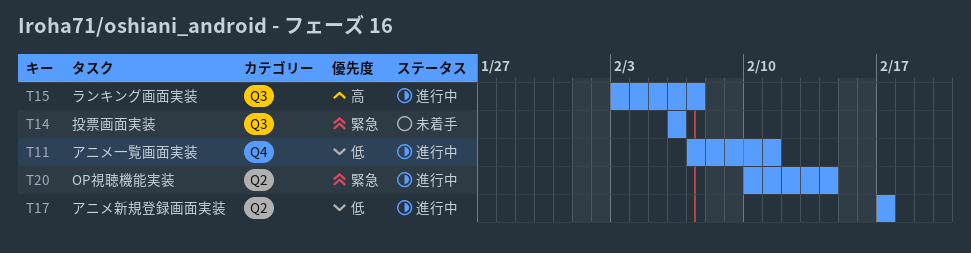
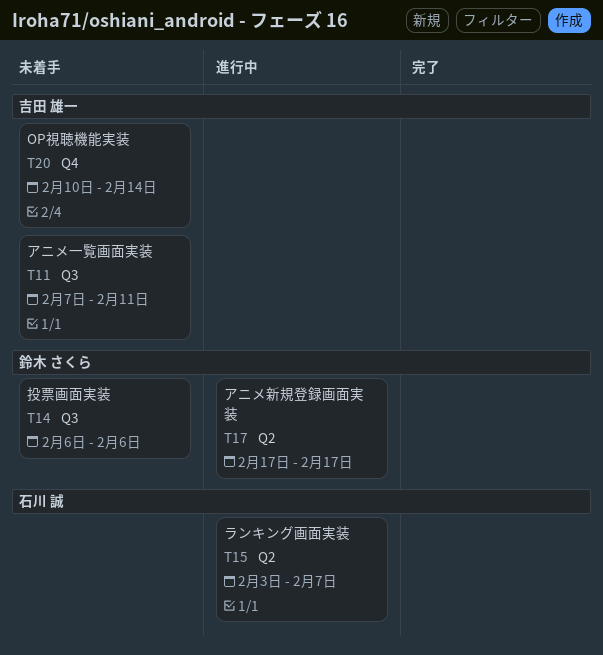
T11, status: 進行中 -> 未着手
T11, label: Q4 -> Q3
T15, label: Q3 -> Q2
T20, status: 進行中 -> 未着手
T20, label: Q2 -> Q4

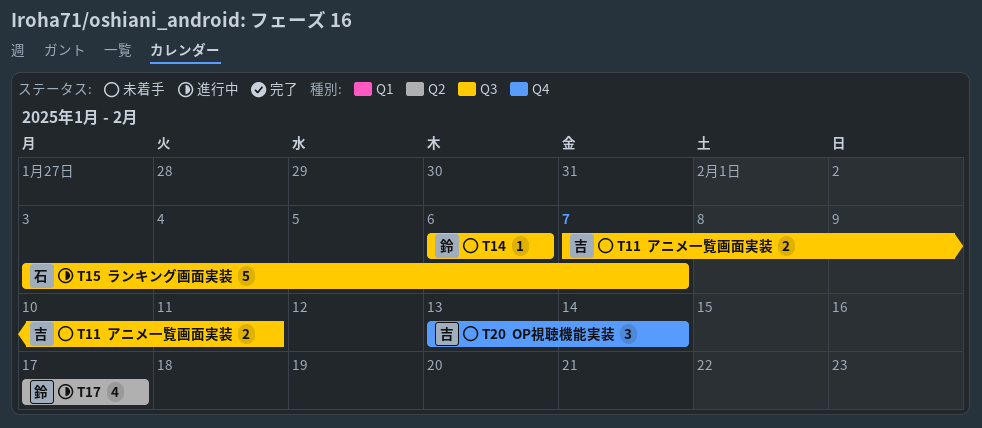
T15, label: Q2 -> Q3
T20, start: Feb 10 -> Feb 13

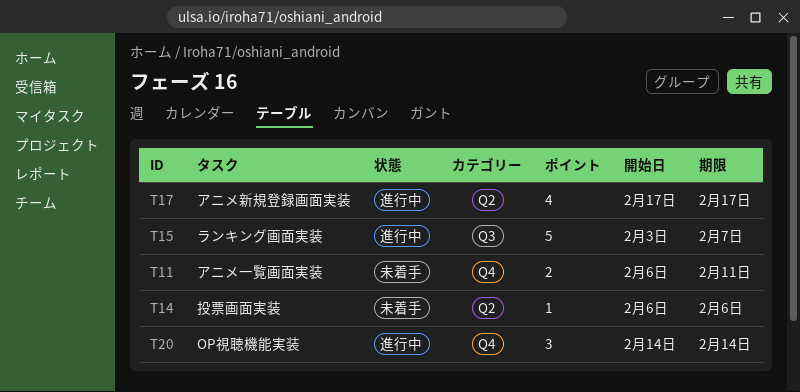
T11, label: Q3 -> Q4
T11, start: Feb 7 -> Feb 6
T14, label: Q3 -> Q2
T20, status: 未着手 -> 進行中
T20, start: Feb 13 -> Feb 14

